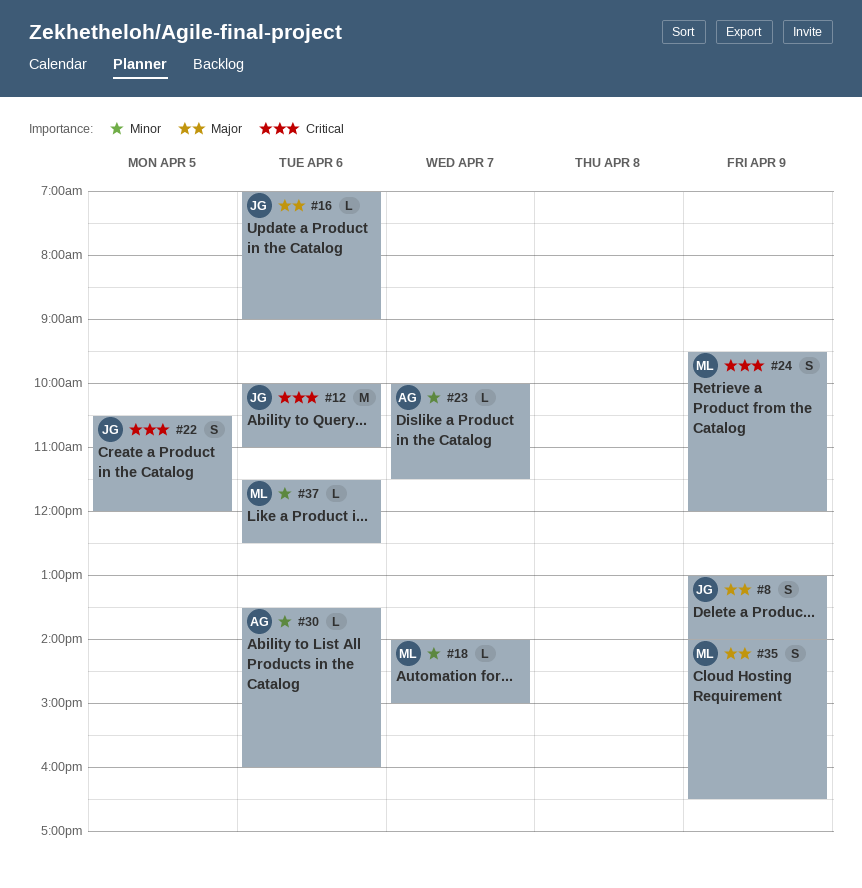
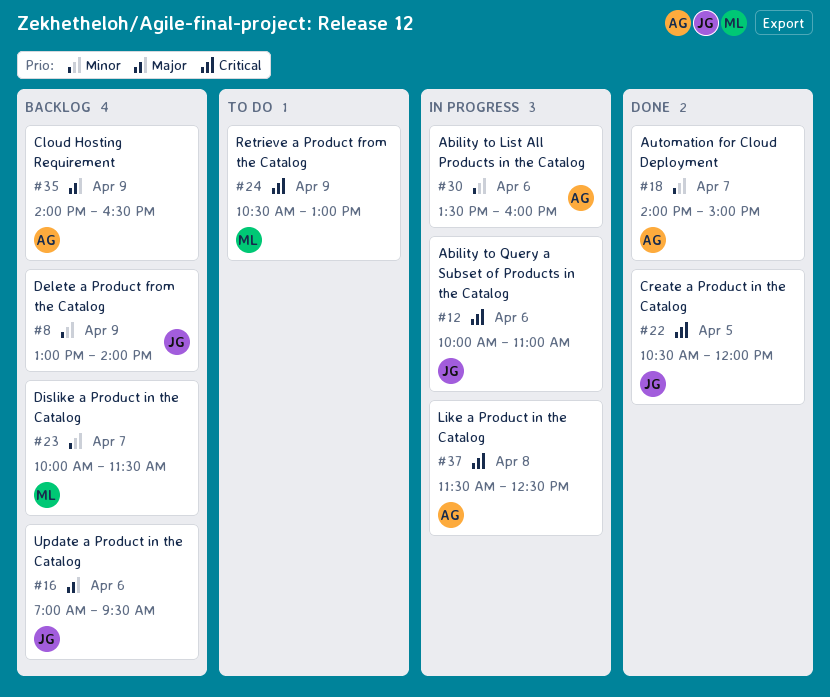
#8, priority: Major -> Minor
#16, ends: 09:00 -> 09:30
#18, owner: ML -> AG
#23, owner: AG -> ML
#24, begins: 09:30 -> 10:30
#24, ends: 12:00 -> 13:00
#35, owner: ML -> AG
#37, owner: ML -> AG
#37, priority: Minor -> Critical
#37, day: Apr 6 -> Apr 8

